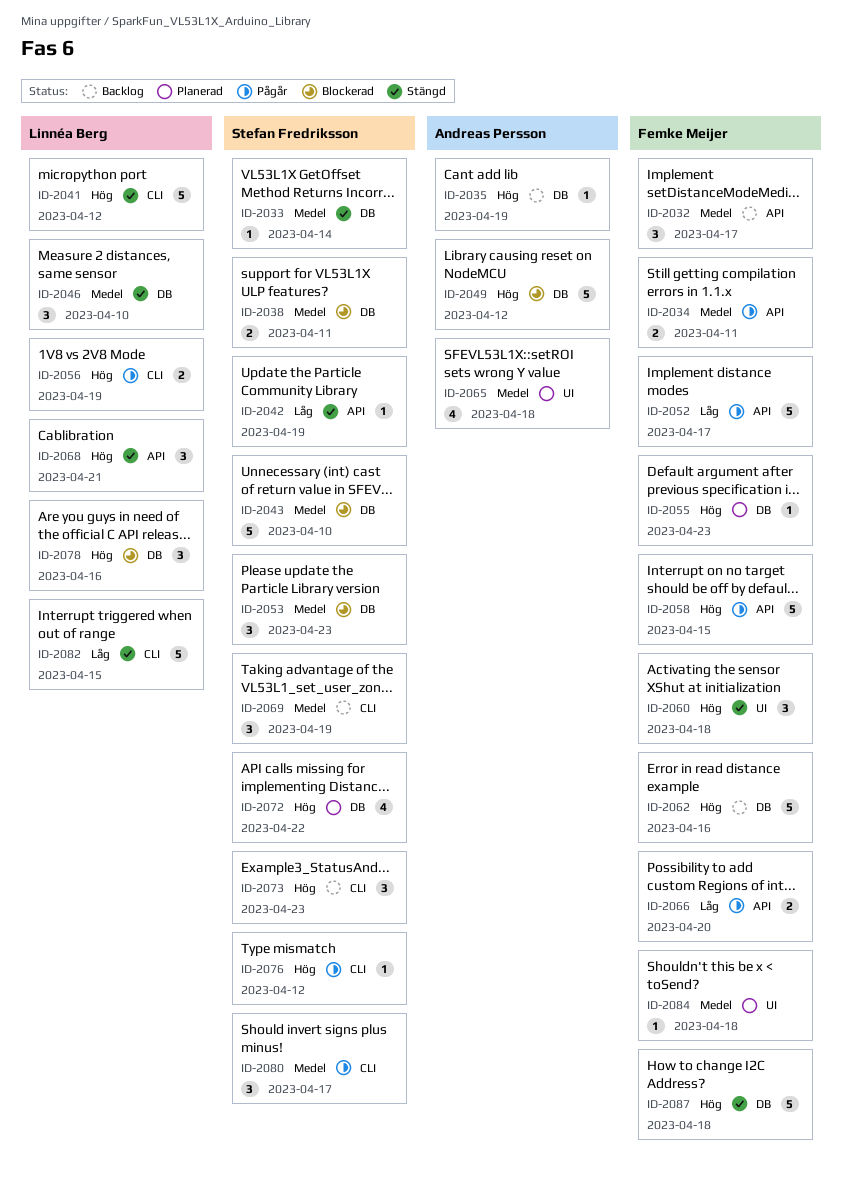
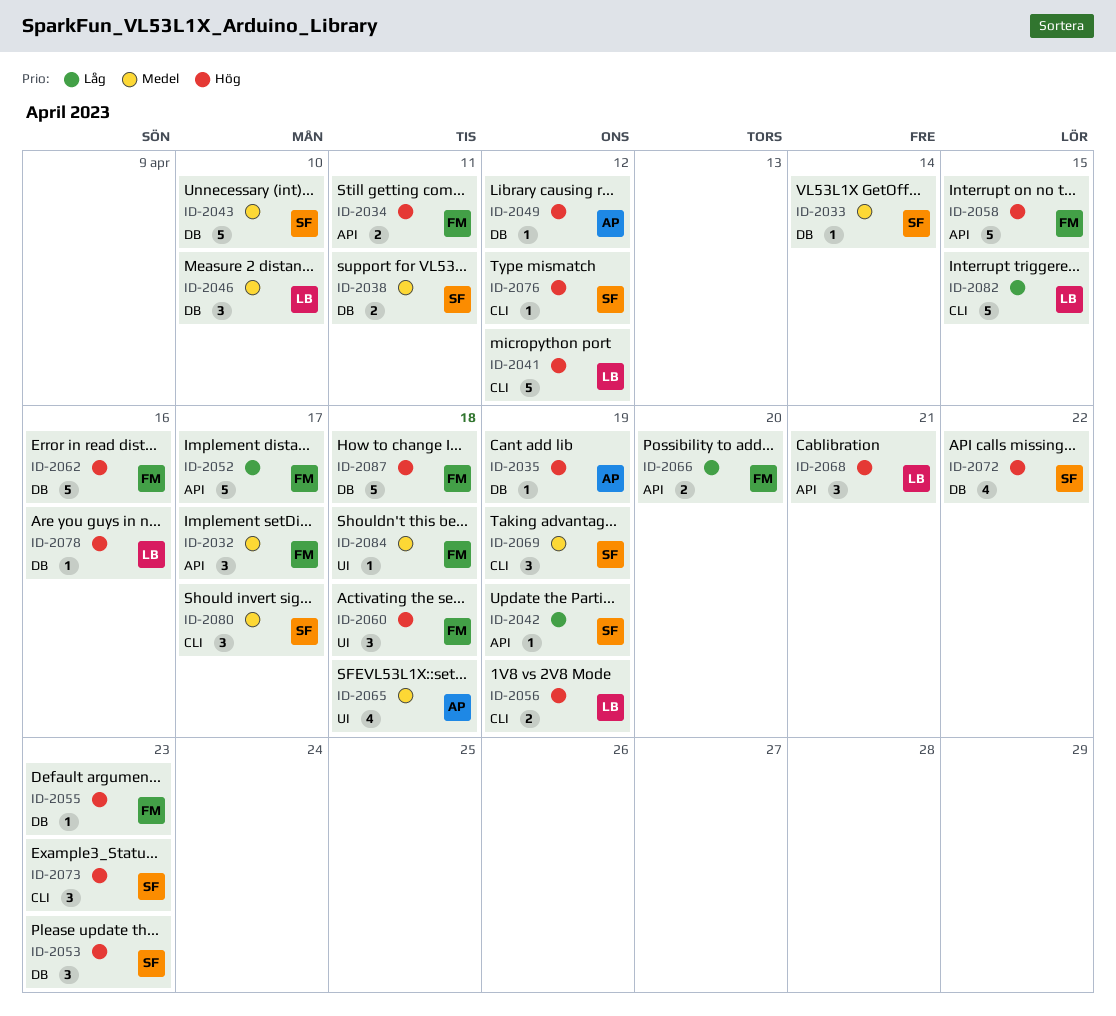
ID-2034, priority: Medel -> Hög
ID-2049, estimate: 5 -> 1
ID-2053, priority: Medel -> Hög
ID-2078, estimate: 3 -> 1

